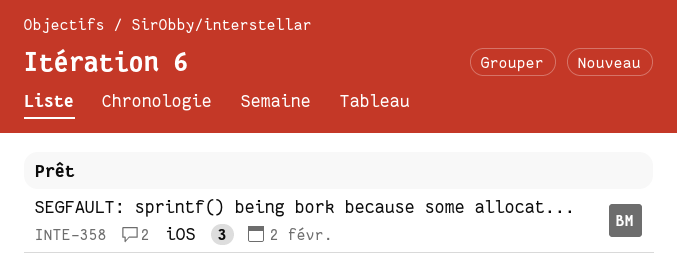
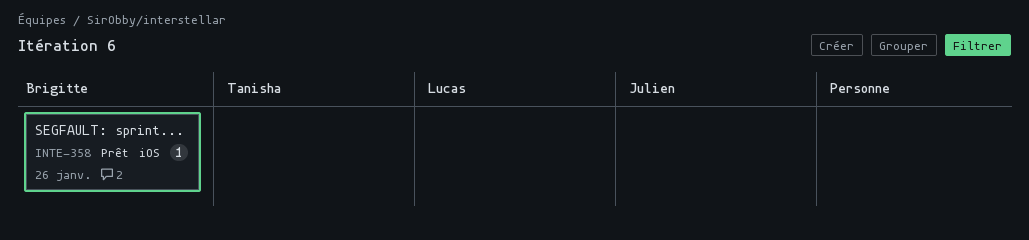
INTE-358, estimate: 3 -> 1
INTE-358, due: Feb 2 -> Jan 26

